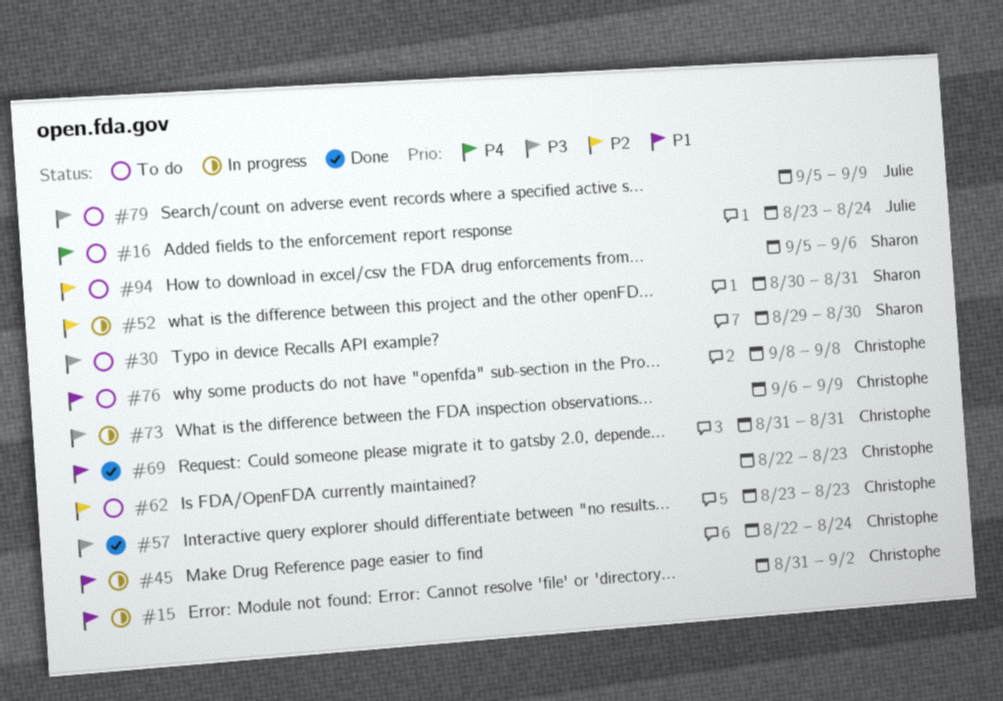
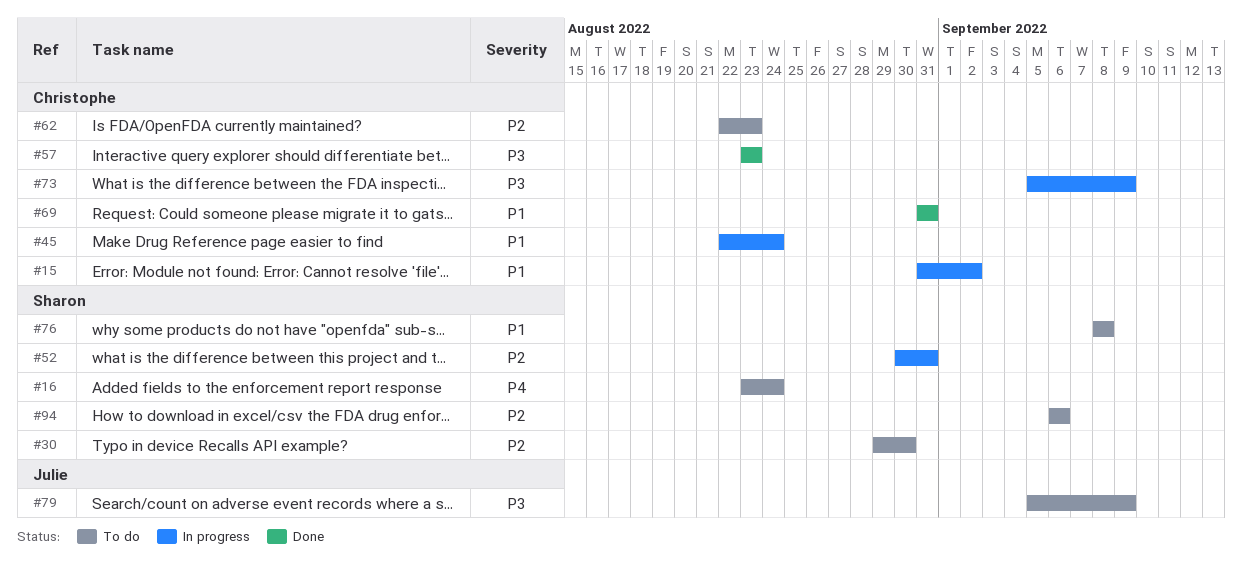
#16, owner: Julie -> Sharon
#30, priority: P3 -> P2
#73, start: Sep 6 -> Sep 5
#76, owner: Christophe -> Sharon
#94, start: Sep 5 -> Sep 6

